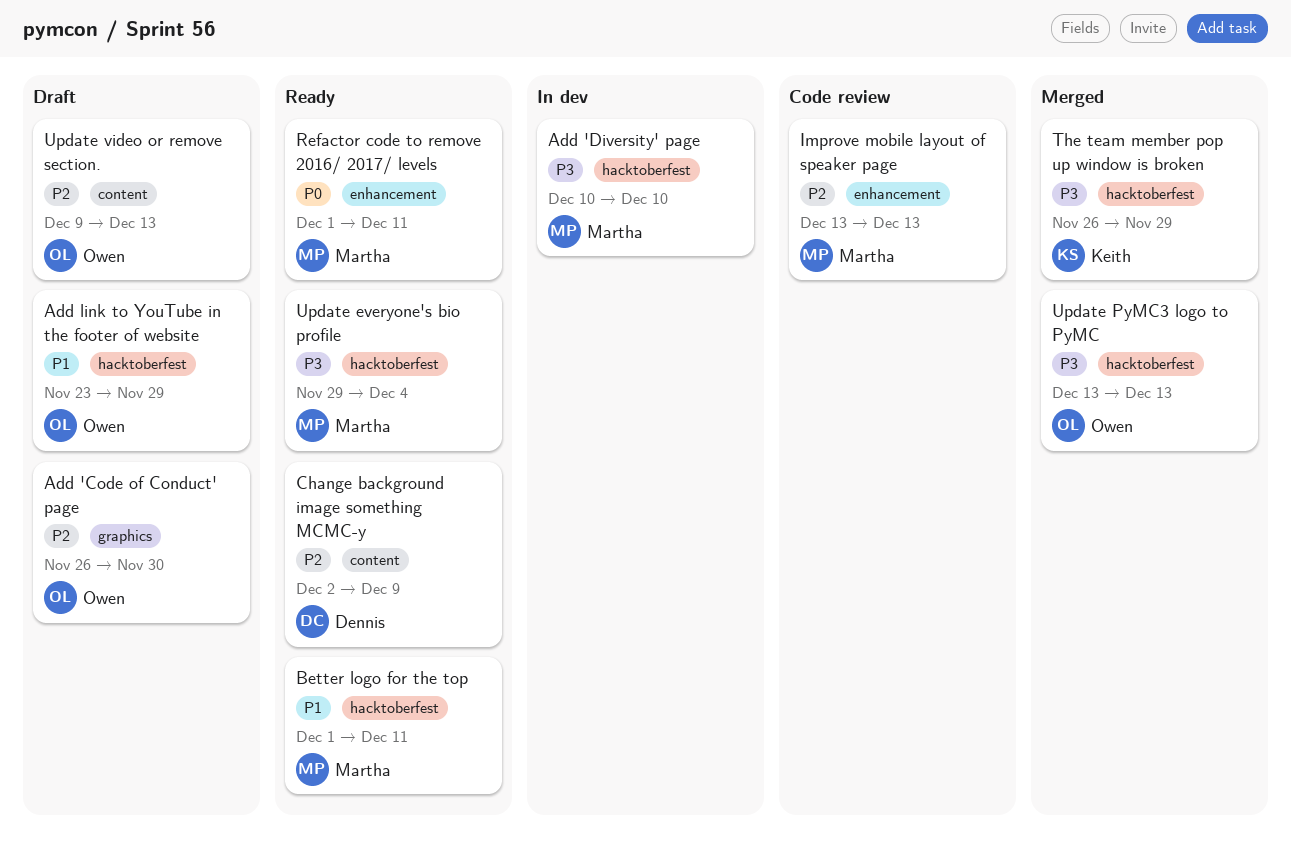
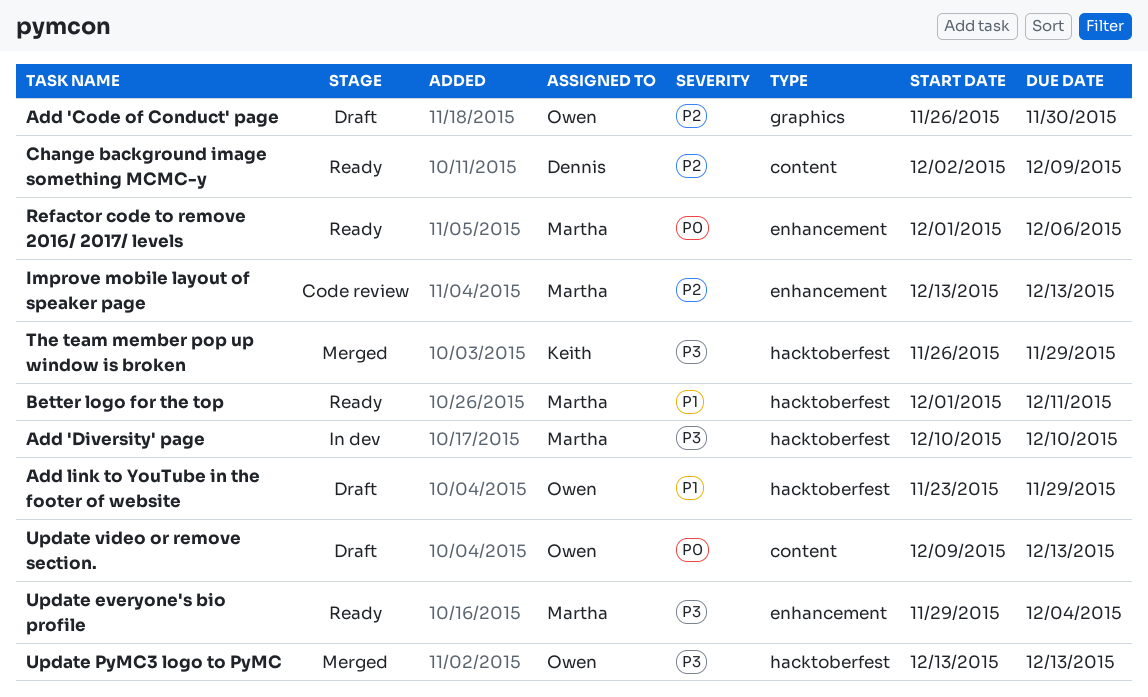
Refactor code to remove 2016/ 2017/ levels, due: Dec 11 -> Dec 6
Update everyone's bio profile, label: hacktoberfest -> enhancement
Update video or remove section., priority: P2 -> P0

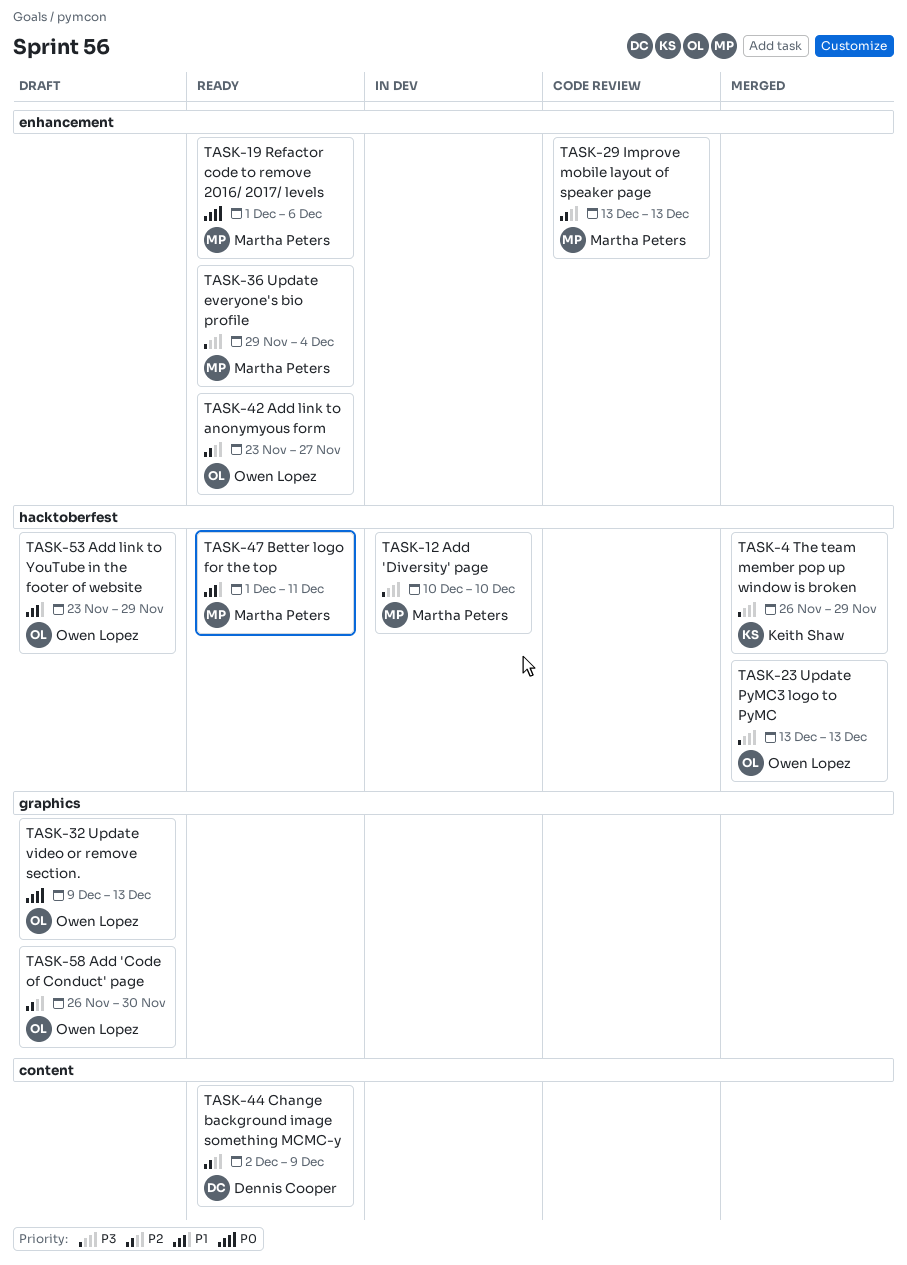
Add link to anonymyous form: none -> present
Update video or remove section., label: content -> graphics

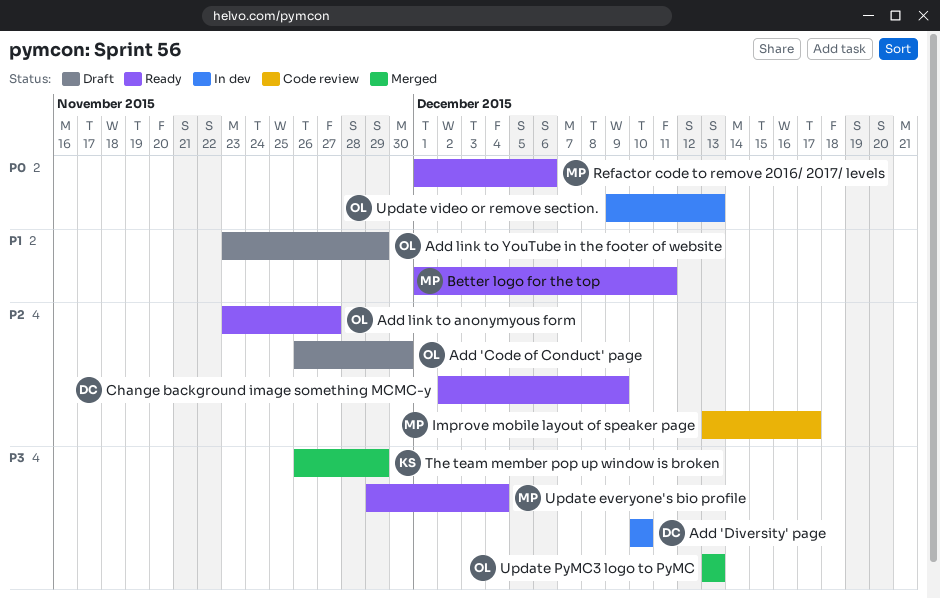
Add 'Diversity' page, owner: Martha Peters -> Dennis Cooper
Improve mobile layout of speaker page, due: Dec 13 -> Dec 17
Update video or remove section., status: Draft -> In dev

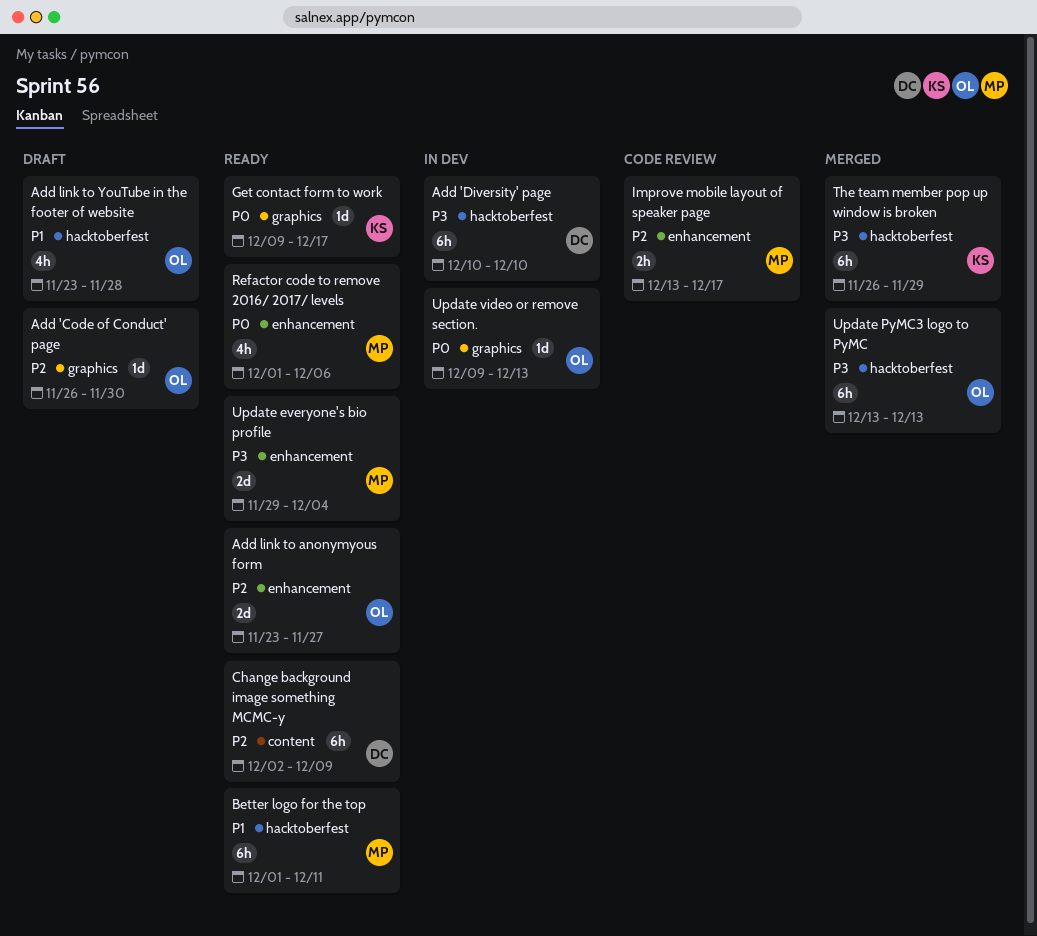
Add link to YouTube in the footer of website, due: Nov 29 -> Nov 28
Get contact form to work: none -> present

